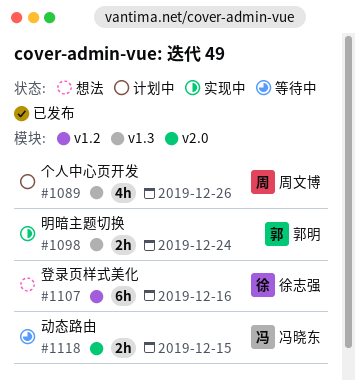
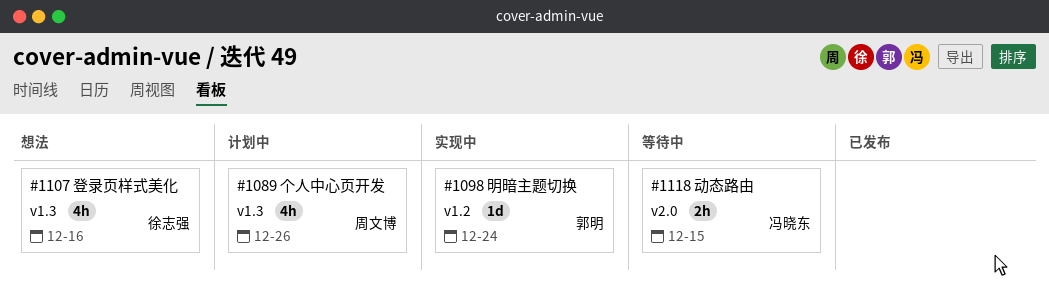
#1098, label: v1.3 -> v1.2
#1098, estimate: 2h -> 1d
#1107, label: v1.2 -> v1.3
#1107, estimate: 6h -> 4h

